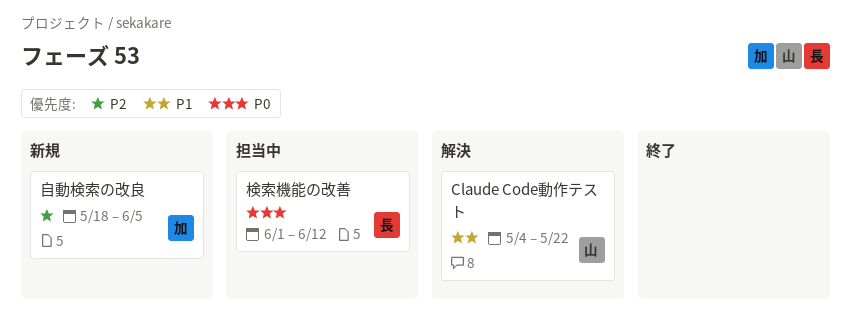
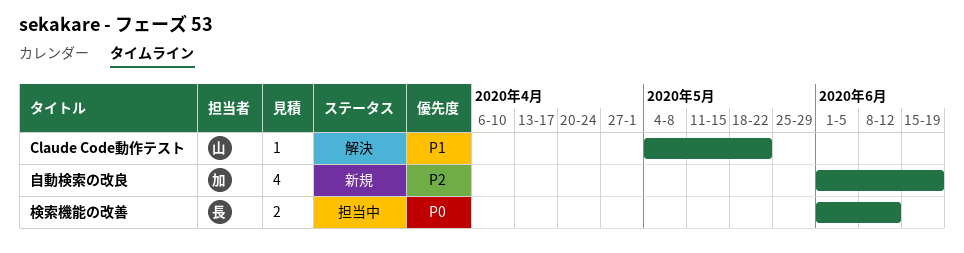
自動検索の改良, start: May 18 -> Jun 1
自動検索の改良, due: Jun 5 -> Jun 19

